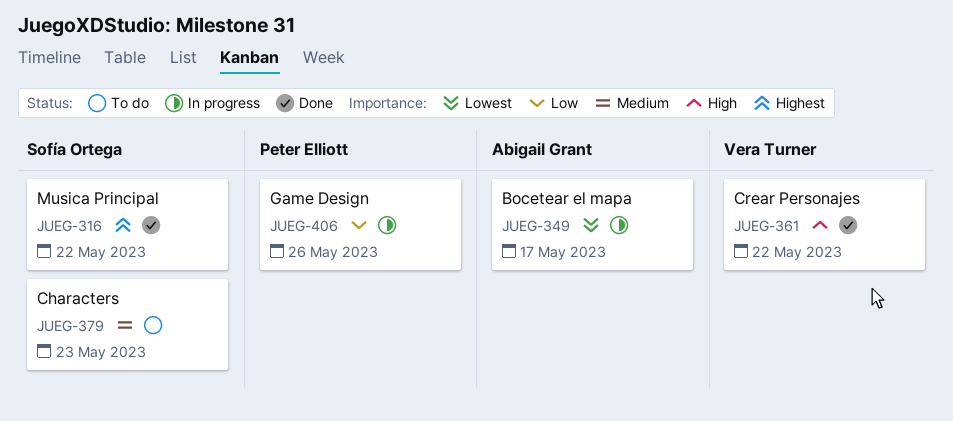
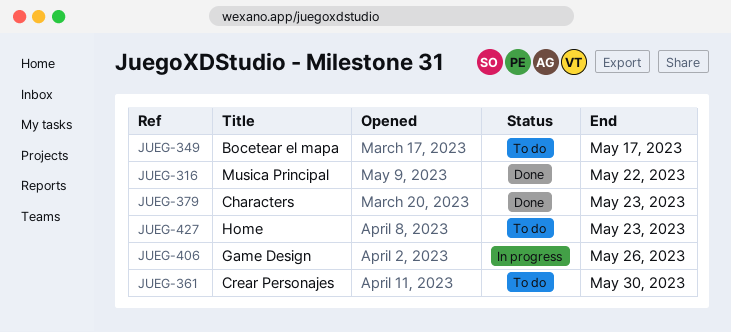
JUEG-349, status: In progress -> To do
JUEG-361, status: Done -> To do
JUEG-361, due: May 22 -> May 30
JUEG-379, status: To do -> Done
JUEG-427: none -> present

